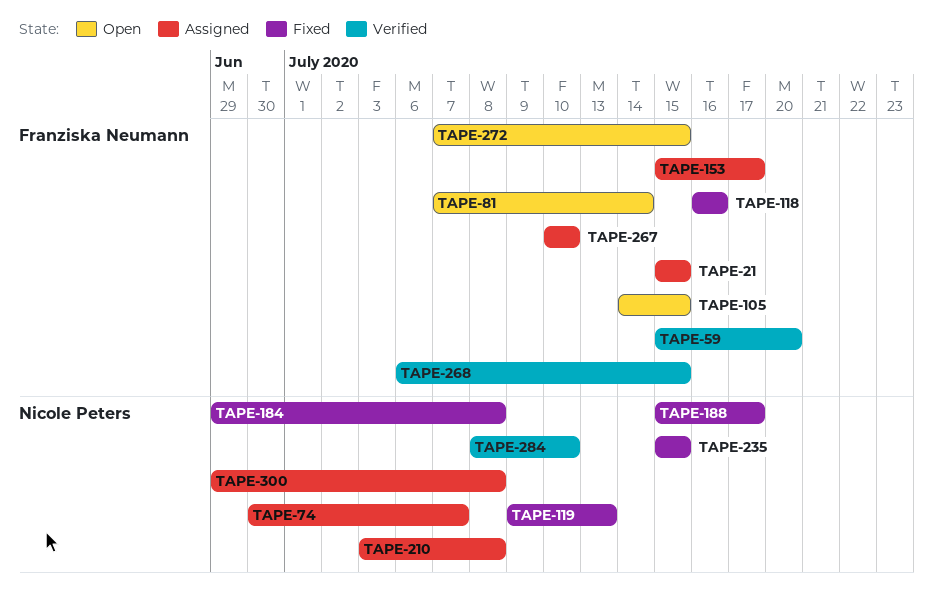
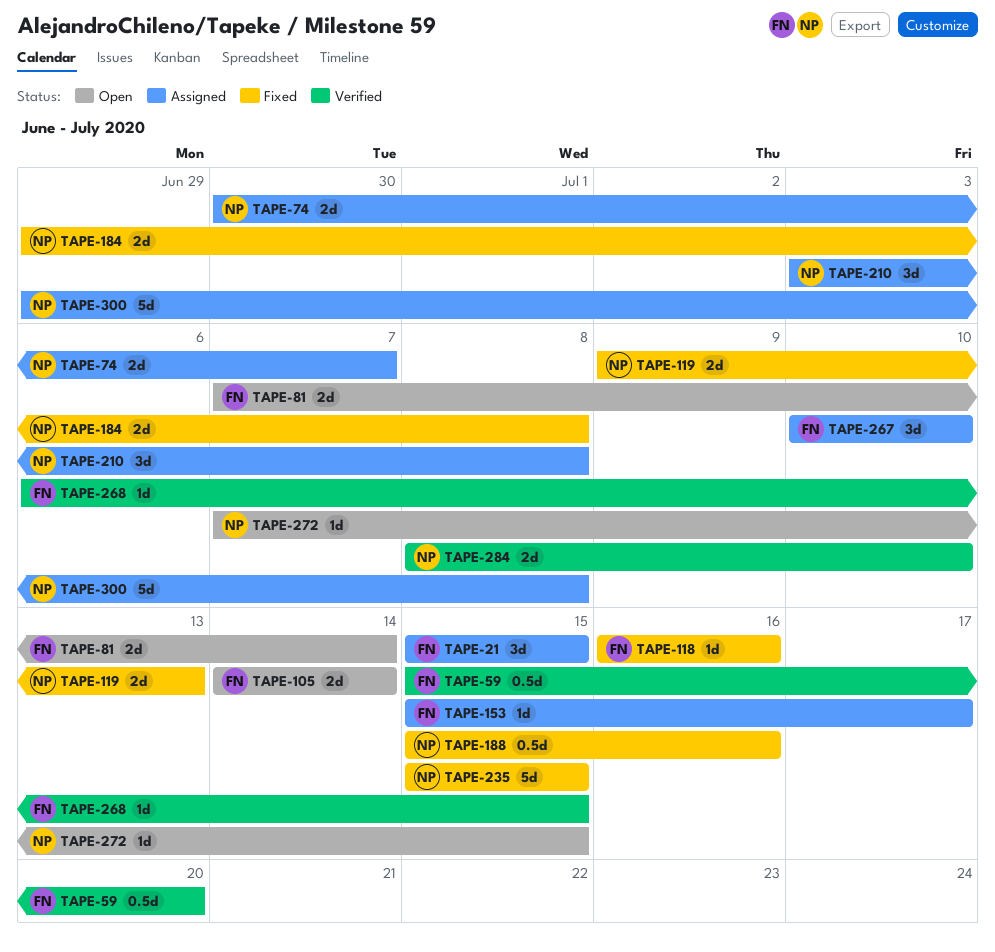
TAPE-105, due: Jul 15 -> Jul 14
TAPE-188, due: Jul 17 -> Jul 16
TAPE-272, owner: Franziska Neumann -> Nicole Peters

